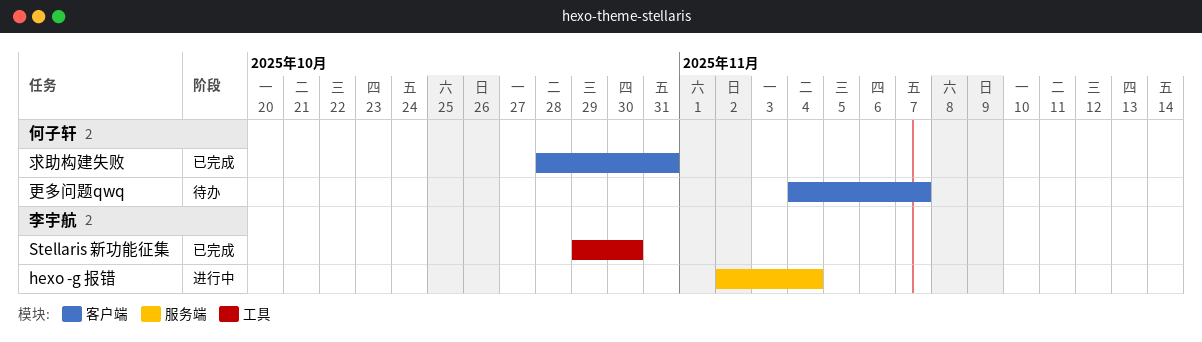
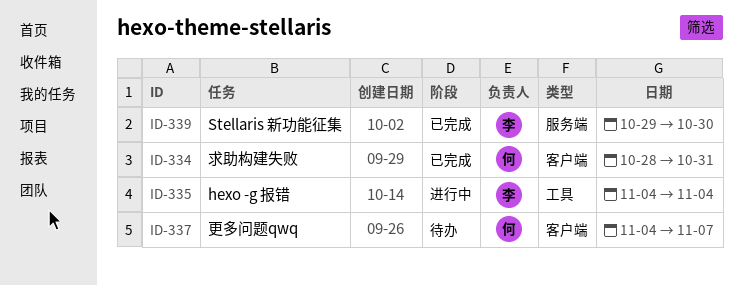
hexo -g 报错, label: 服务端 -> 工具
hexo -g 报错, start: Nov 2 -> Nov 4
Stellaris 新功能征集, label: 工具 -> 服务端

